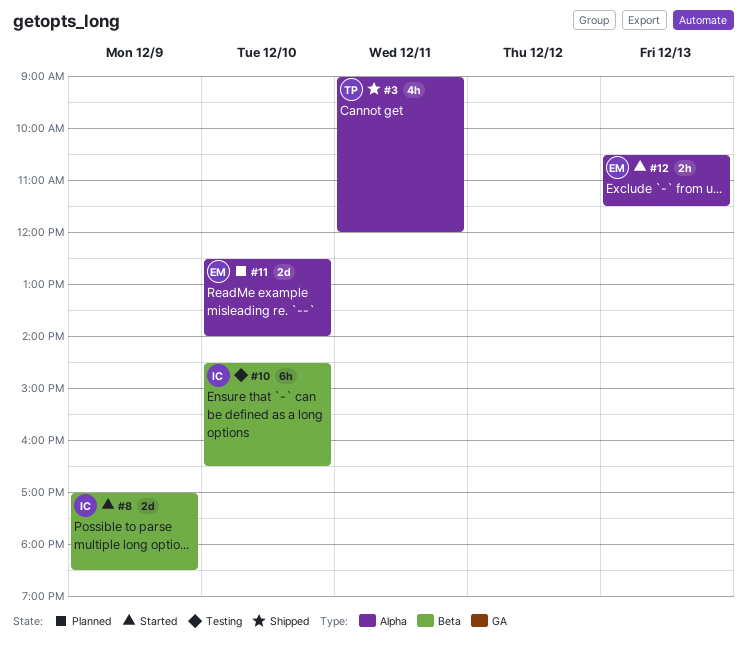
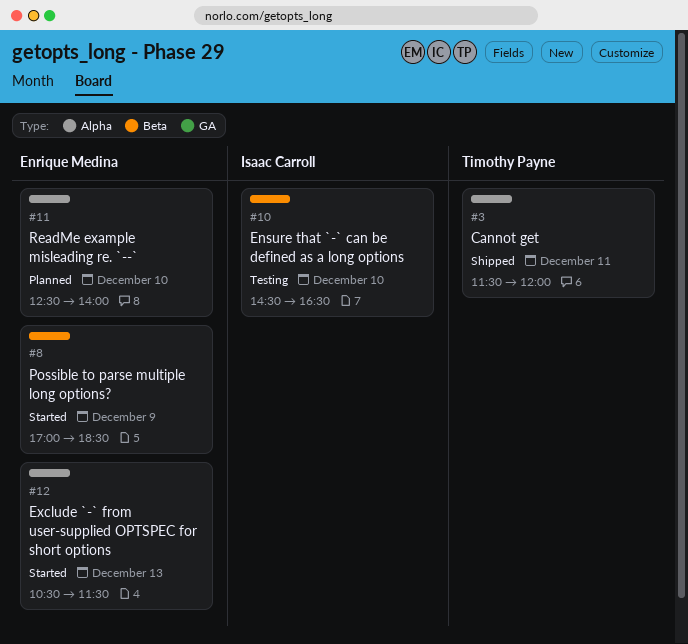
#3, begins: 09:00 -> 11:30
#8, owner: Isaac Carroll -> Enrique Medina

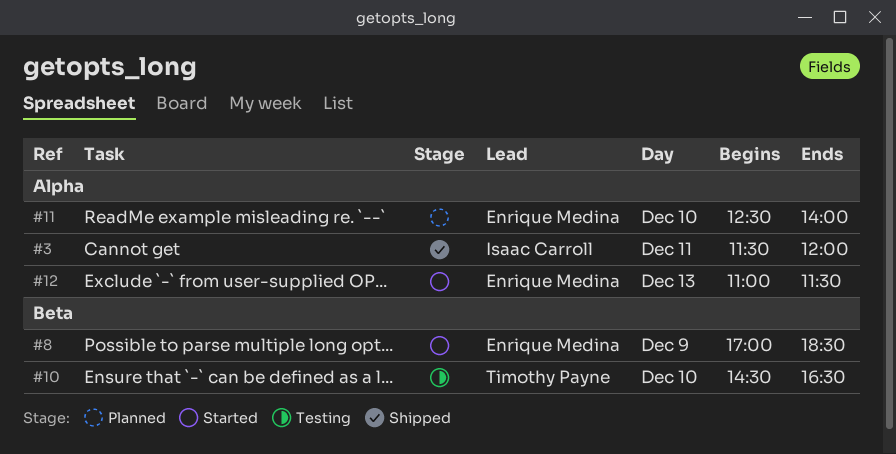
#3, owner: Timothy Payne -> Isaac Carroll
#10, owner: Isaac Carroll -> Timothy Payne
#12, begins: 10:30 -> 11:00

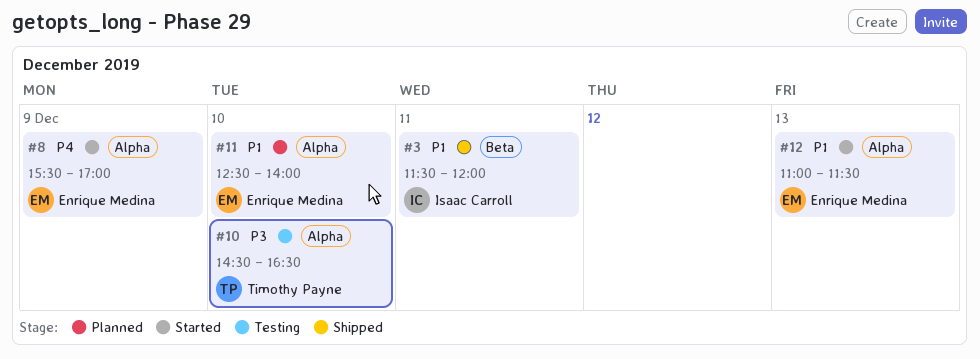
#3, label: Alpha -> Beta
#8, label: Beta -> Alpha
#8, begins: 17:00 -> 15:30
#8, ends: 18:30 -> 17:00
#10, label: Beta -> Alpha

